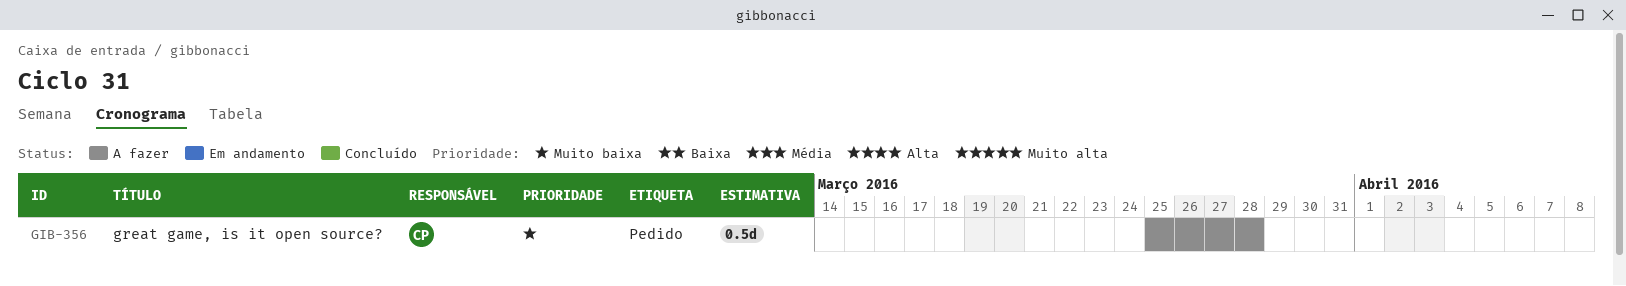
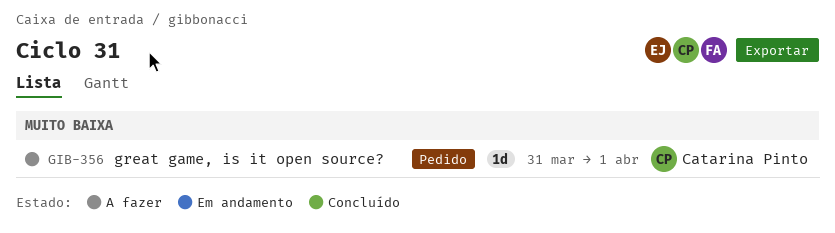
GIB-356, estimate: 0.5d -> 1d
GIB-356, start: Mar 25 -> Mar 31
GIB-356, due: Mar 28 -> Apr 1

